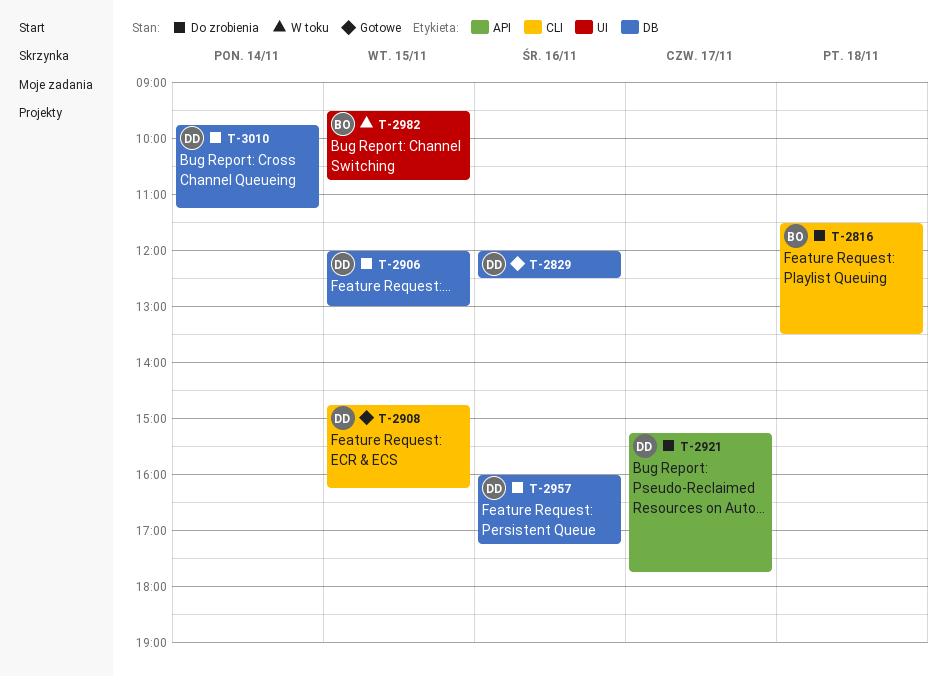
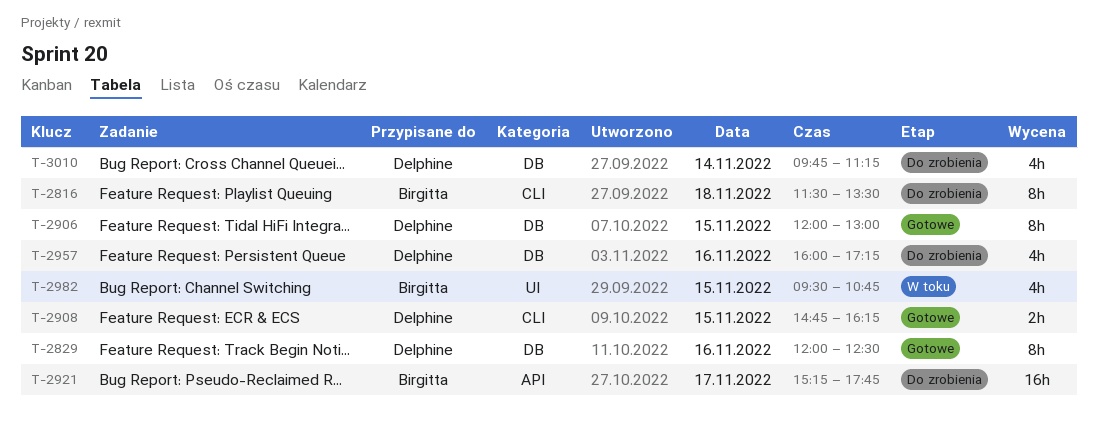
T-2906, status: Do zrobienia -> Gotowe
T-2921, owner: Delphine -> Birgitta

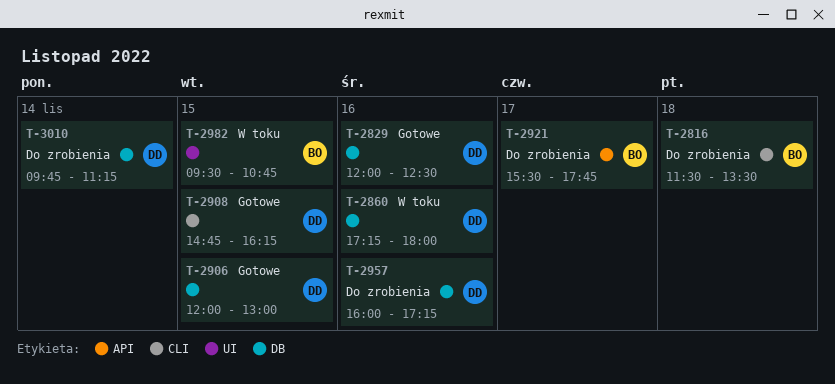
T-2860: none -> present
T-2921, begins: 15:15 -> 15:30

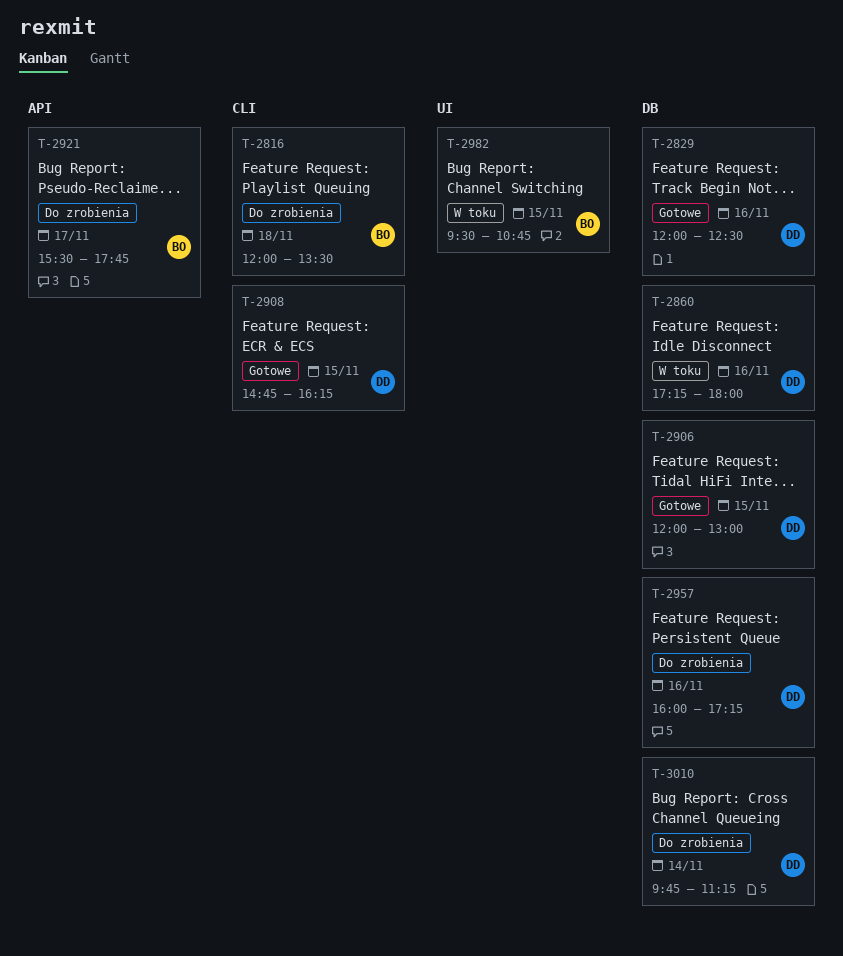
T-2816, begins: 11:30 -> 12:00

